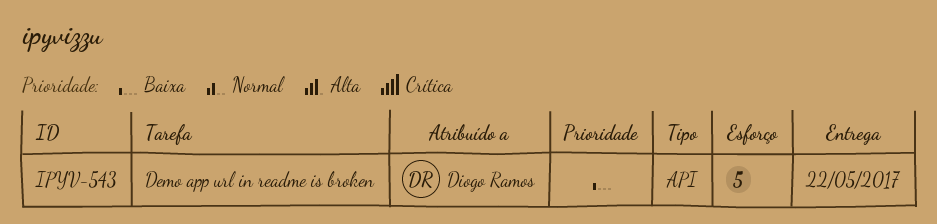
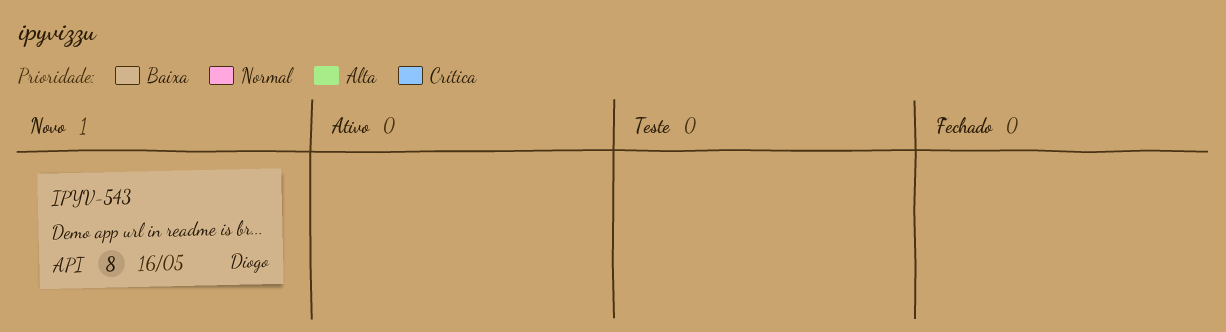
IPYV-543, estimate: 5 -> 8
IPYV-543, due: May 22 -> May 16

